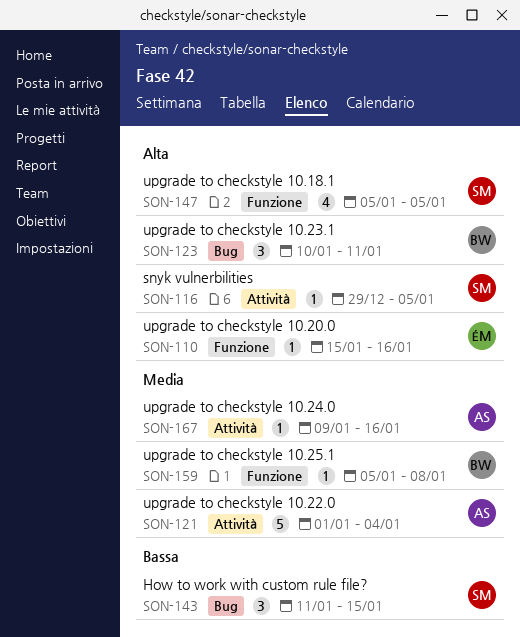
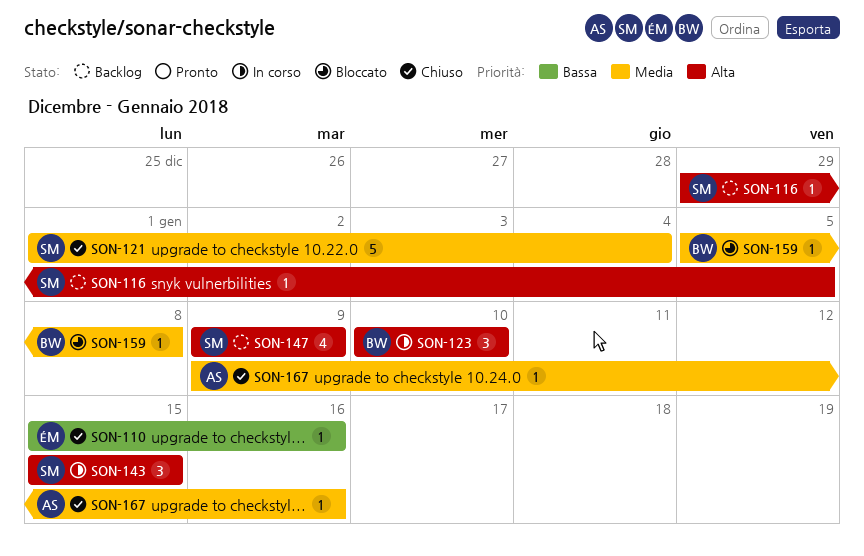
SON-110, priority: Alta -> Bassa
SON-121, owner: AS -> SM
SON-123, due: Jan 11 -> Jan 10
SON-143, priority: Bassa -> Alta
SON-143, start: Jan 11 -> Jan 15
SON-147, start: Jan 5 -> Jan 9
SON-147, due: Jan 5 -> Jan 9

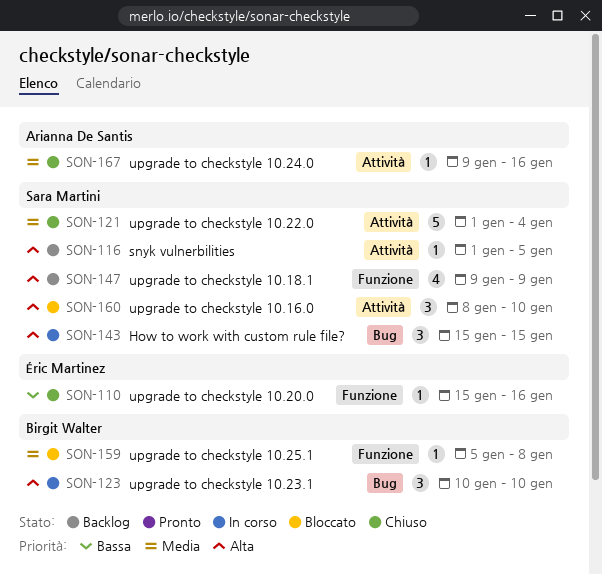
SON-116, start: Dec 29 -> Jan 1
SON-160: none -> present

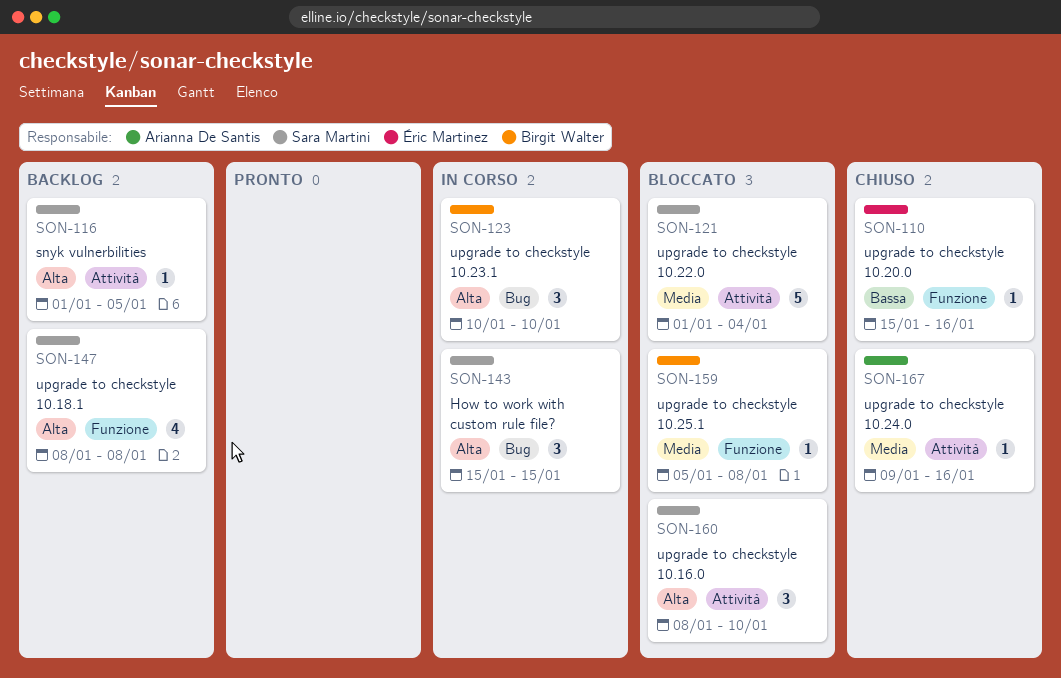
SON-121, status: Chiuso -> Bloccato
SON-147, start: Jan 9 -> Jan 8
SON-147, due: Jan 9 -> Jan 8

